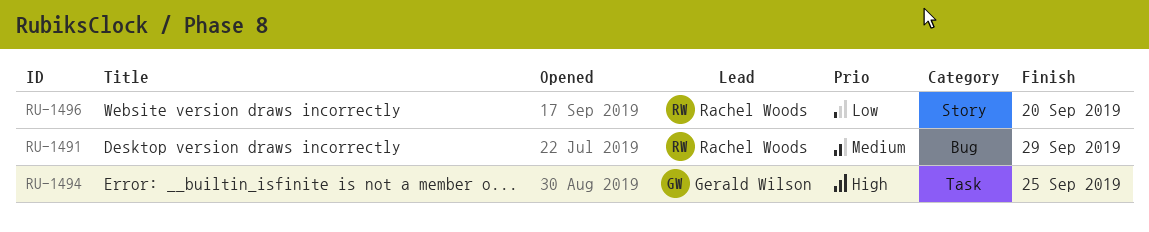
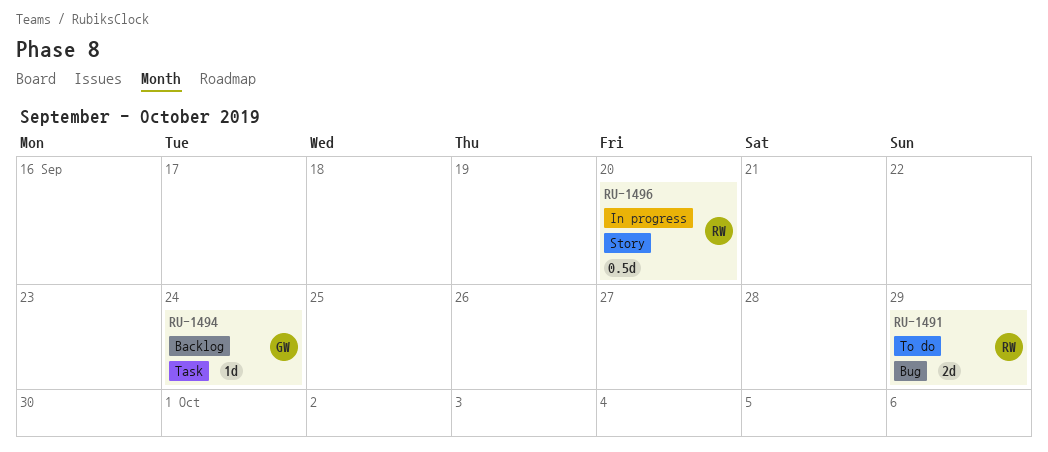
RU-1494, due: Sep 25 -> Sep 24

